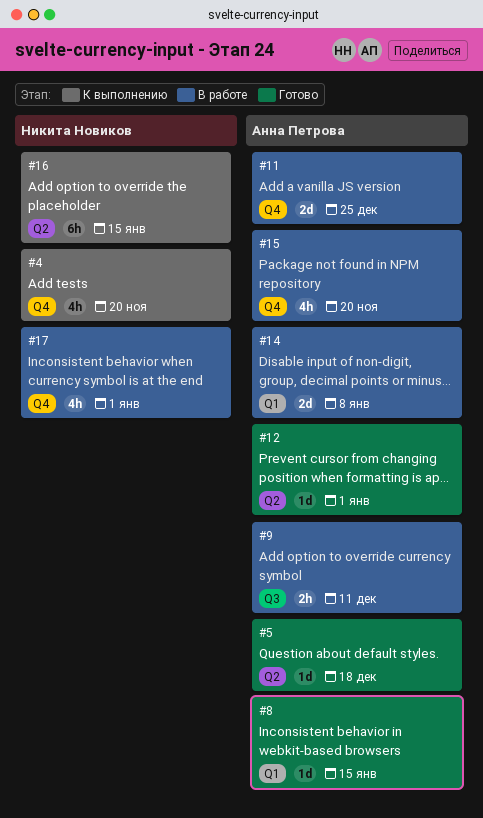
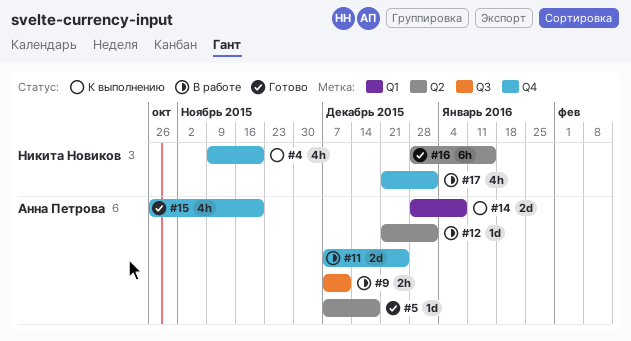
#8: present -> none
#12, status: Готово -> В работе
#14, status: В работе -> К выполнению
#15, status: В работе -> Готово
#16, status: К выполнению -> Готово

